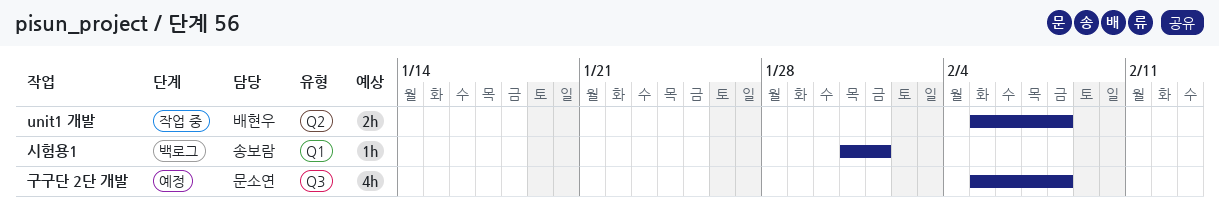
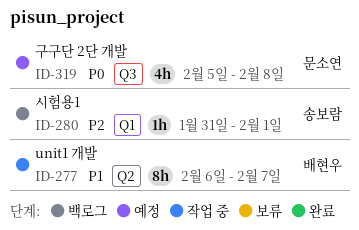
unit1 개발, estimate: 2h -> 8h
unit1 개발, start: Feb 5 -> Feb 6
unit1 개발, due: Feb 8 -> Feb 7

